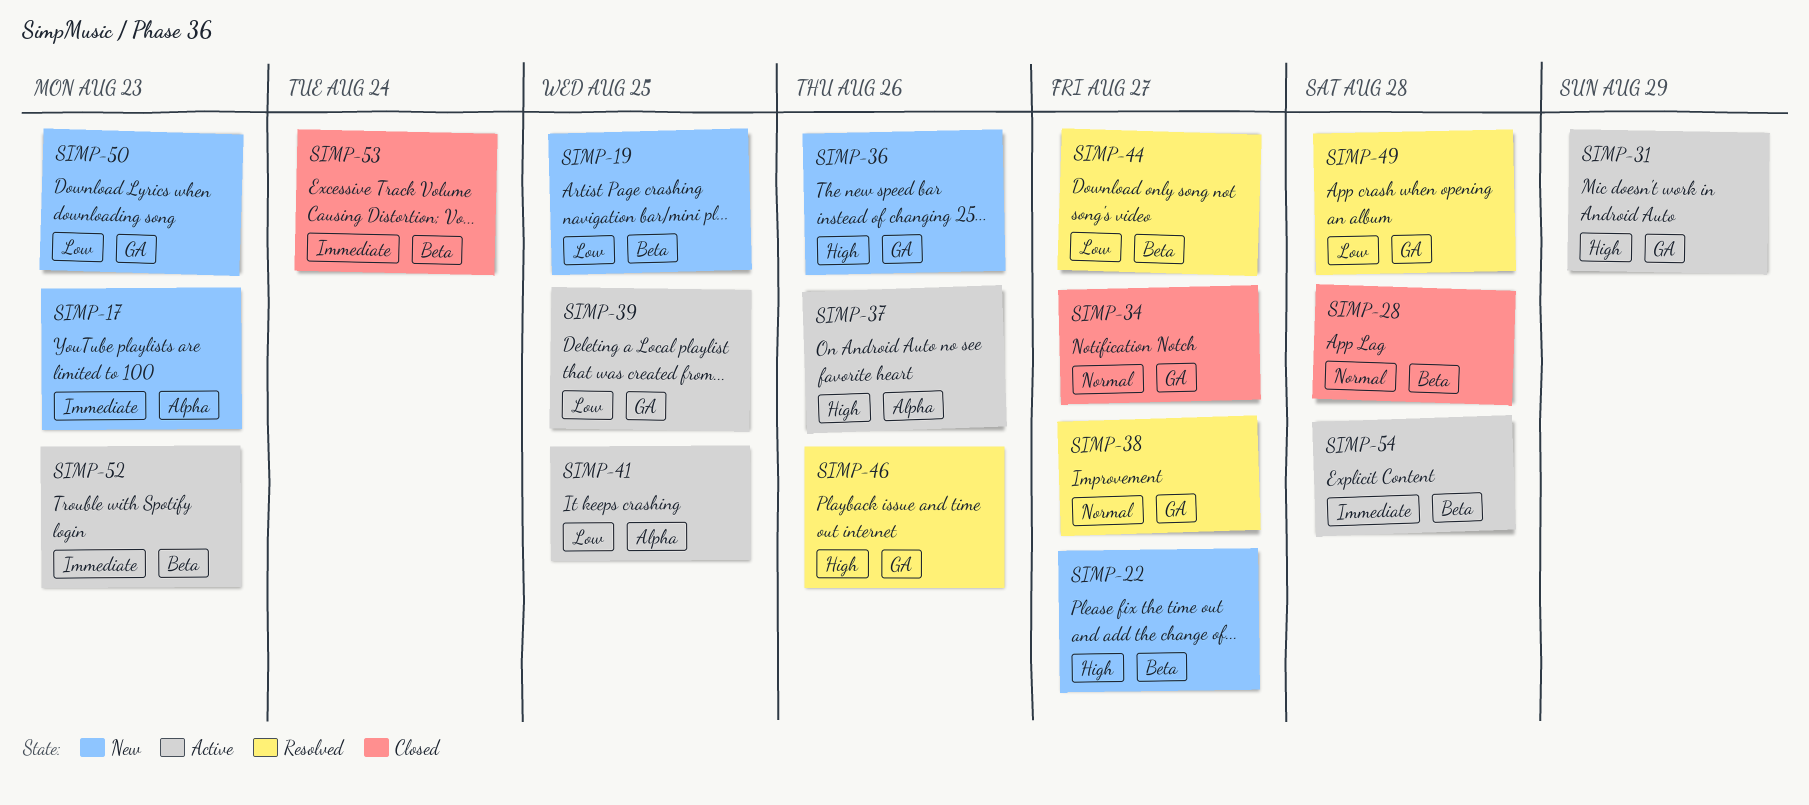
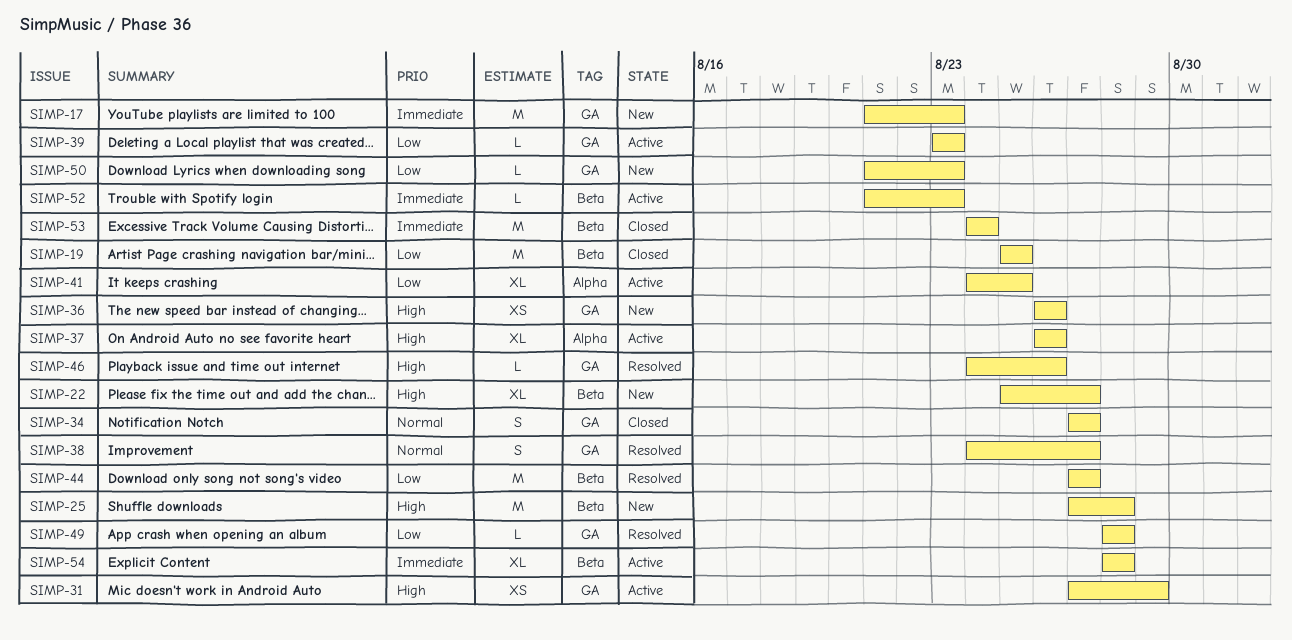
SIMP-17, label: Alpha -> GA
SIMP-19, status: New -> Closed
SIMP-25: none -> present
SIMP-28: present -> none
SIMP-39, due: Aug 25 -> Aug 23

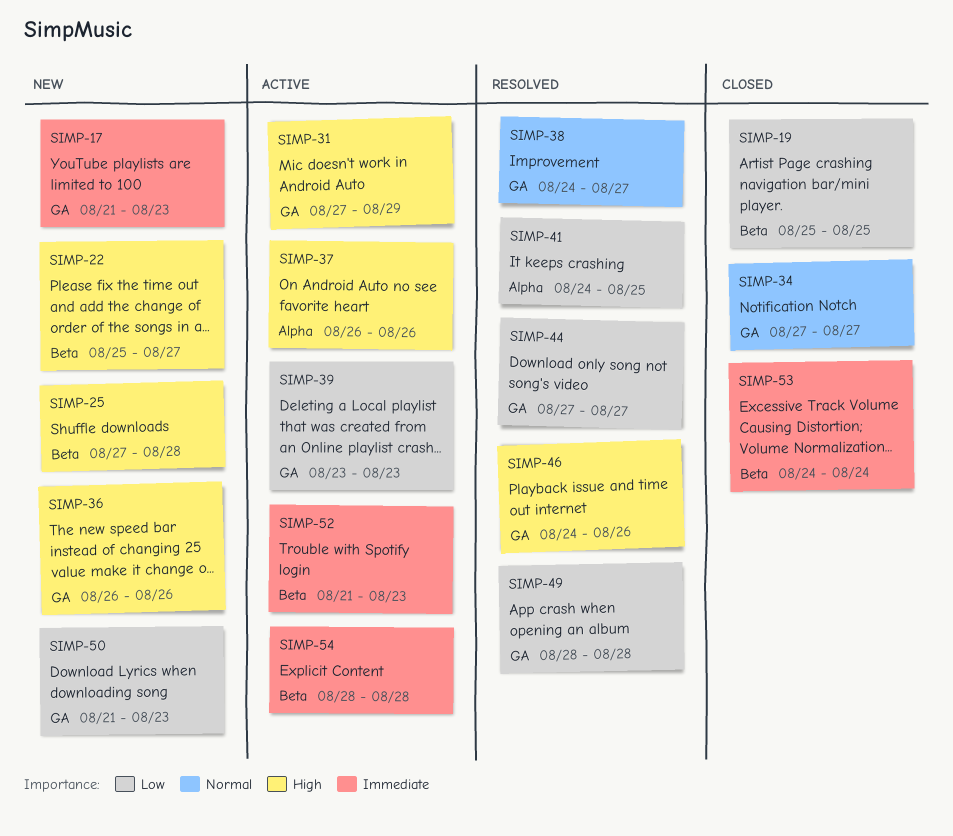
SIMP-41, status: Active -> Resolved
SIMP-44, label: Beta -> GA

